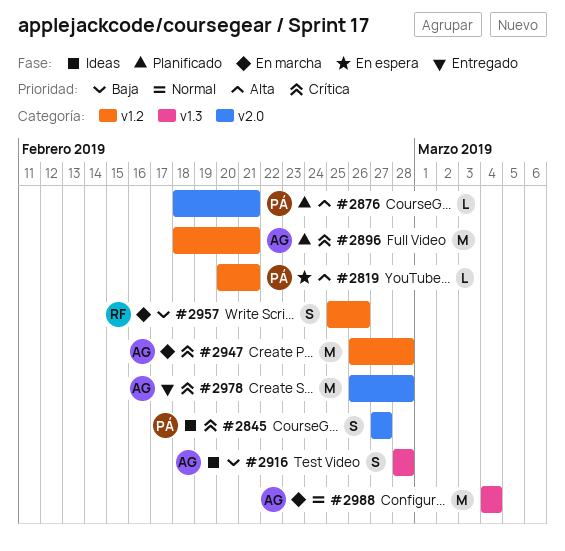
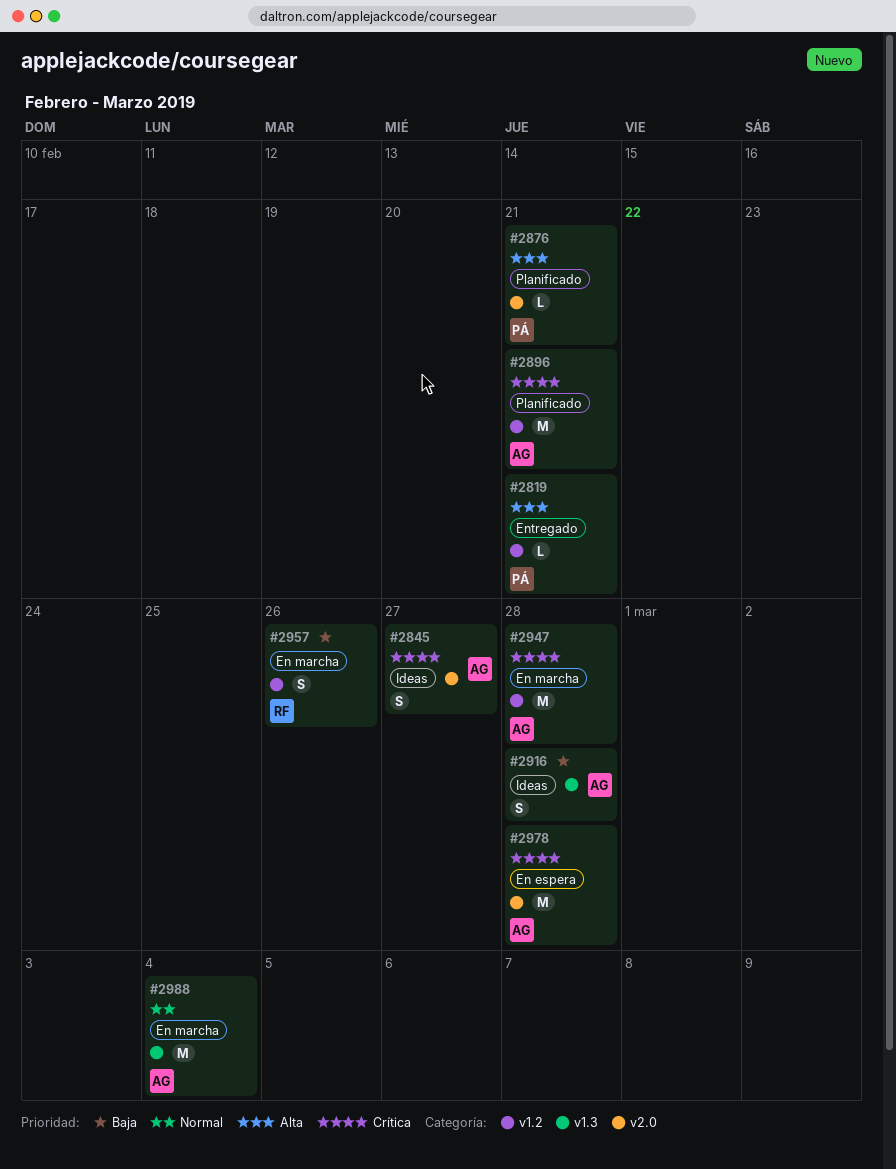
#2819, status: En espera -> Entregado
#2845, owner: PÁ -> AG
#2978, status: Entregado -> En espera

